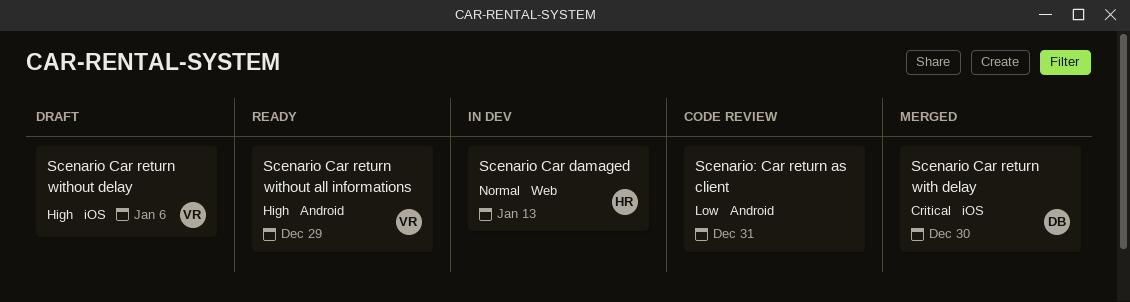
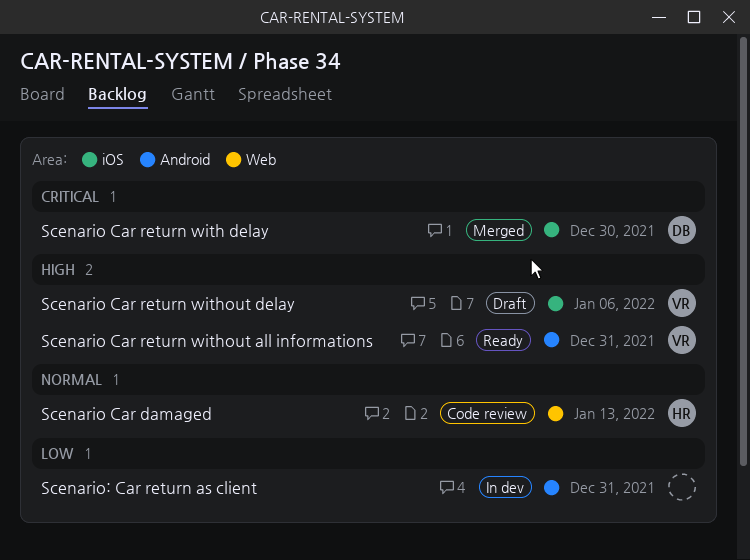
Scenario Car damaged, status: In dev -> Code review
Scenario Car return without all informations, due: Dec 29 -> Dec 31
Scenario: Car return as client, status: Code review -> In dev

